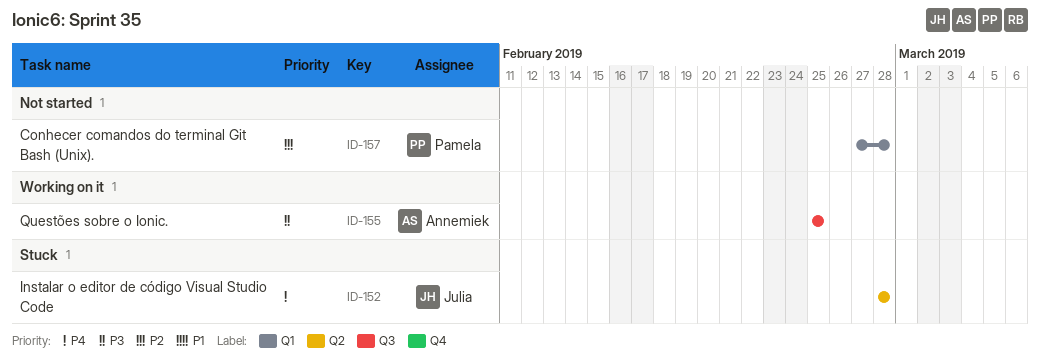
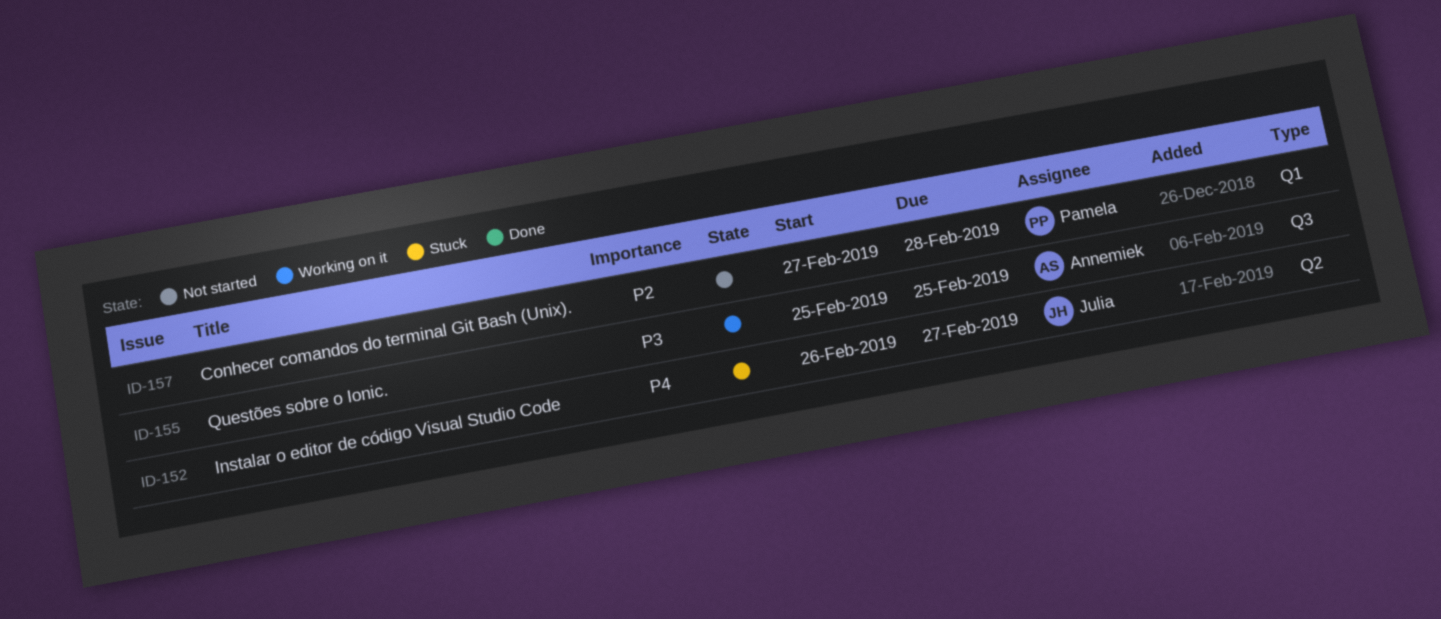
ID-152, start: Feb 28 -> Feb 26
ID-152, due: Feb 28 -> Feb 27

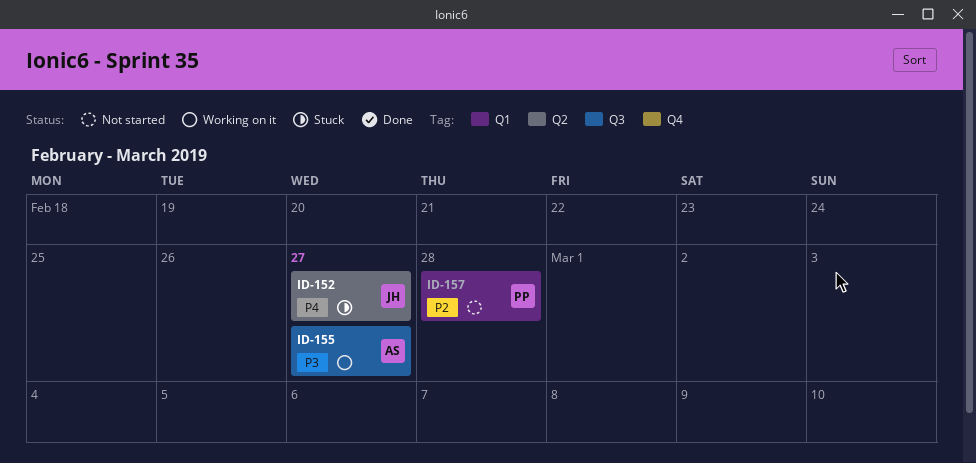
ID-155, due: Feb 25 -> Feb 27

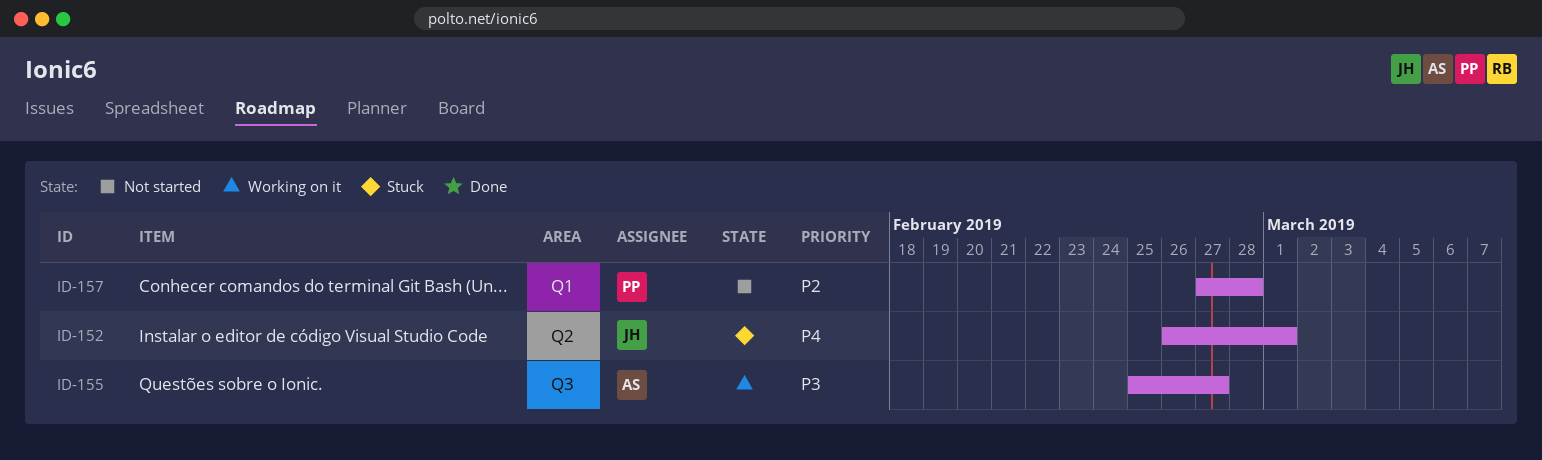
ID-152, due: Feb 27 -> Mar 1

